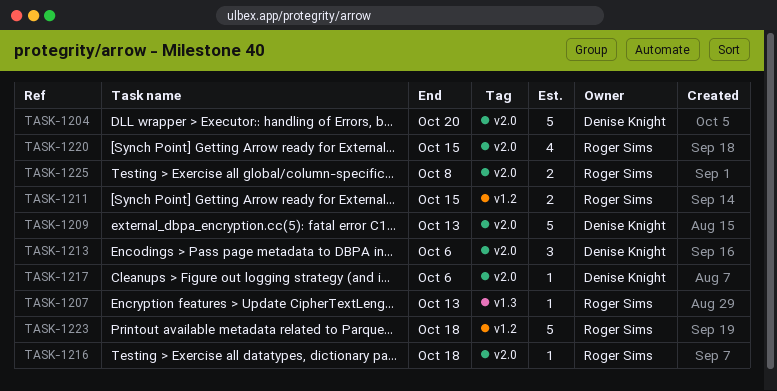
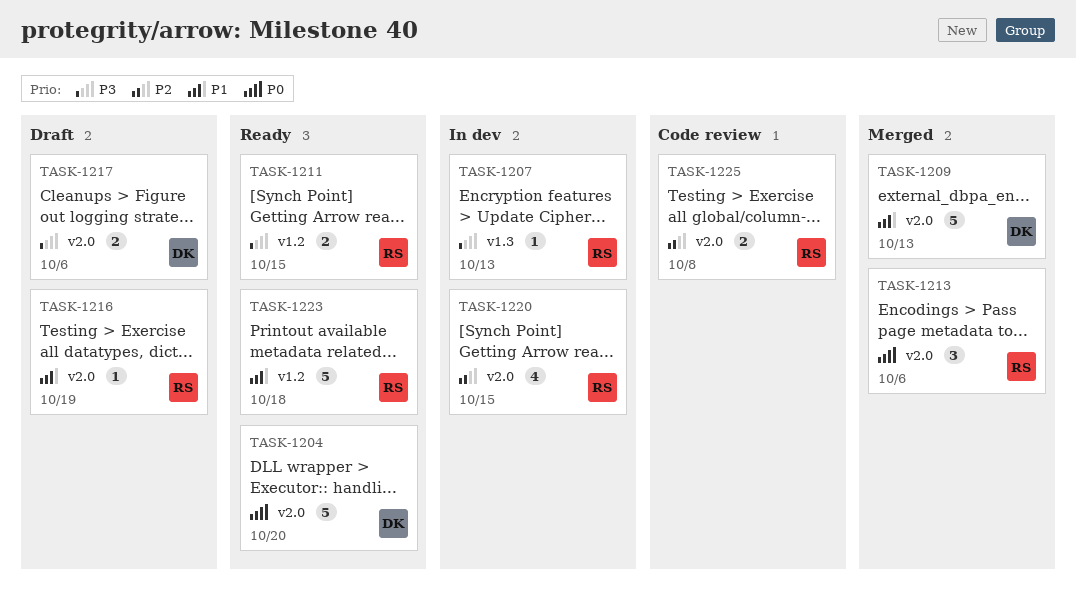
TASK-1213, owner: Denise Knight -> Roger Sims
TASK-1216, due: Oct 18 -> Oct 19
TASK-1217, estimate: 1 -> 2

